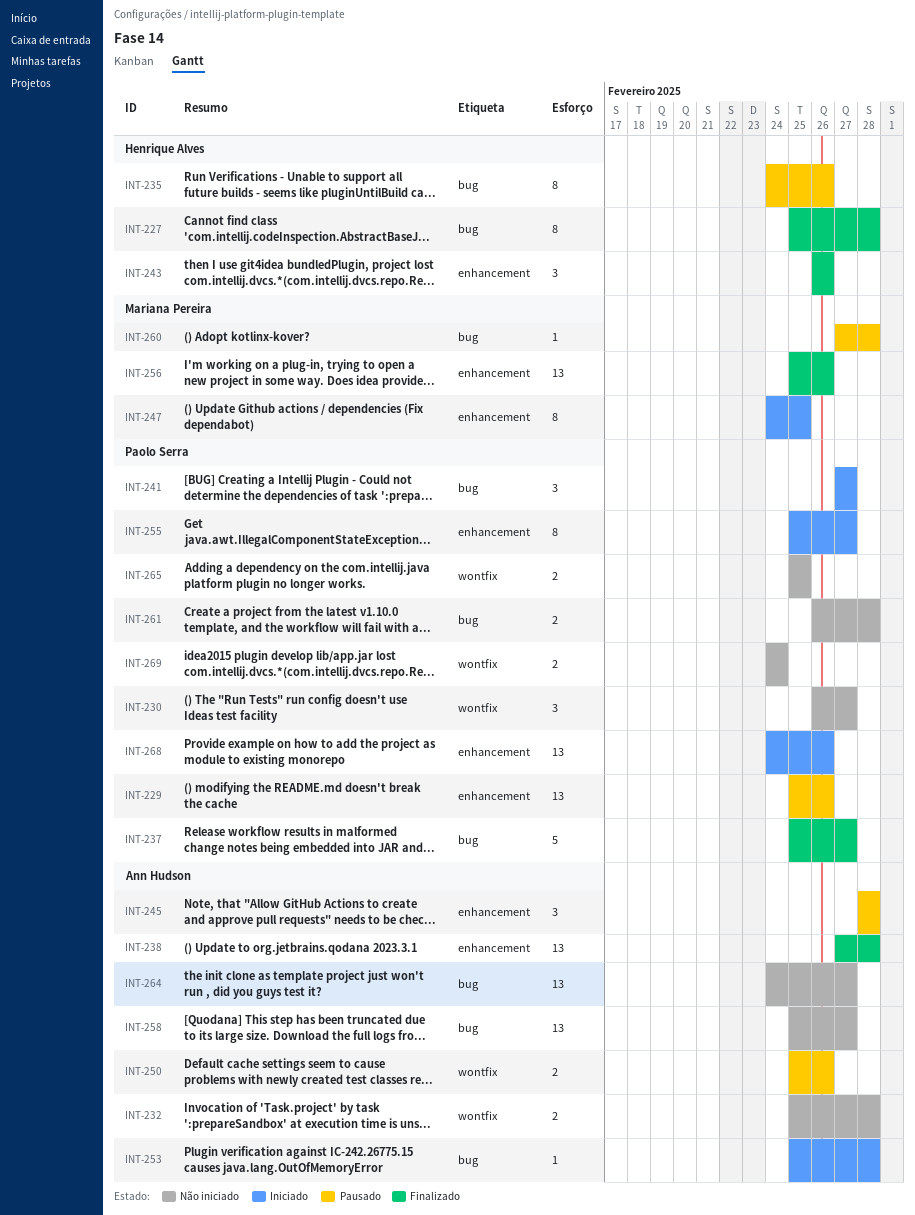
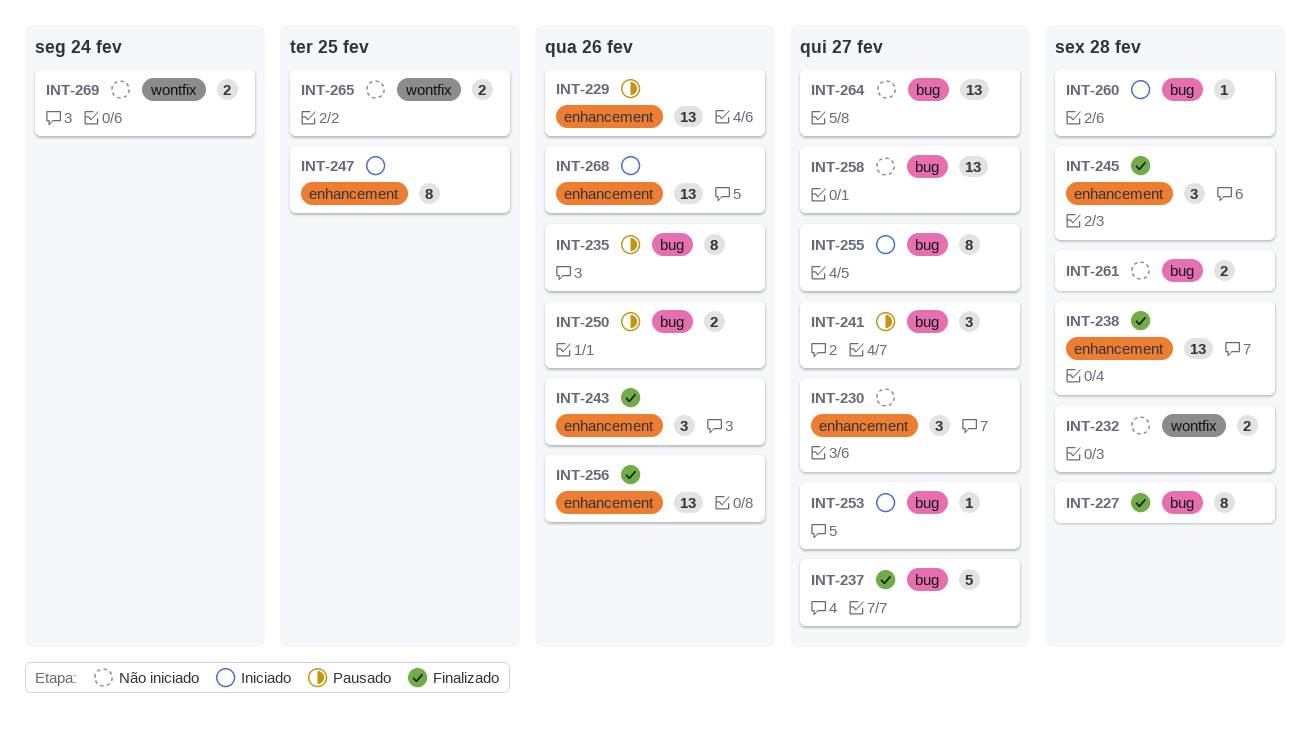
INT-230, label: wontfix -> enhancement
INT-241, status: Iniciado -> Pausado
INT-245, status: Pausado -> Finalizado
INT-250, label: wontfix -> bug
INT-253, due: Feb 28 -> Feb 27
INT-255, label: enhancement -> bug
INT-260, status: Pausado -> Iniciado

